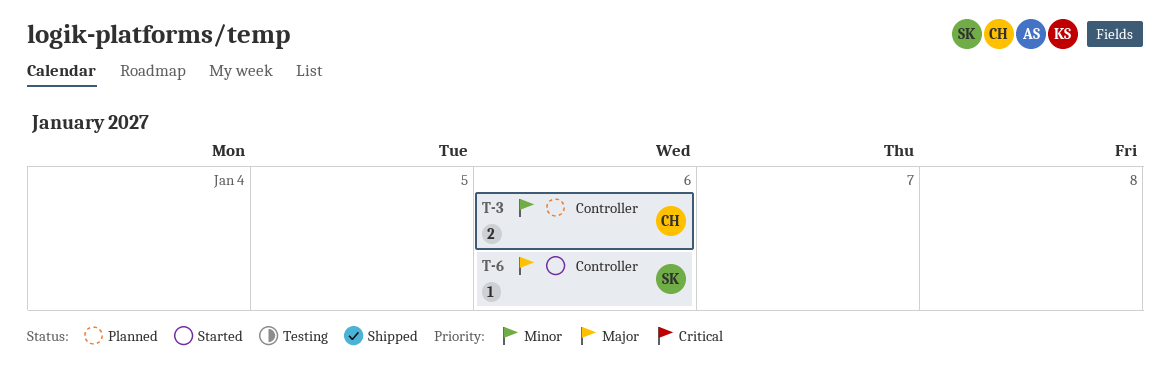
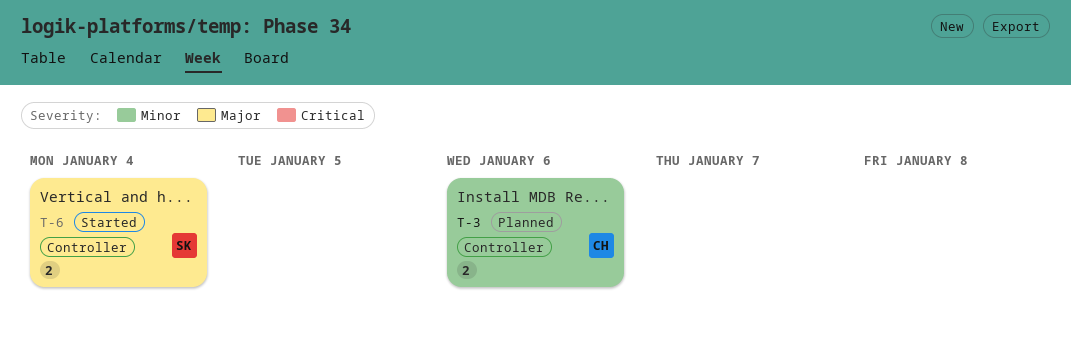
T-6, estimate: 1 -> 2
T-6, due: Jan 6 -> Jan 4

